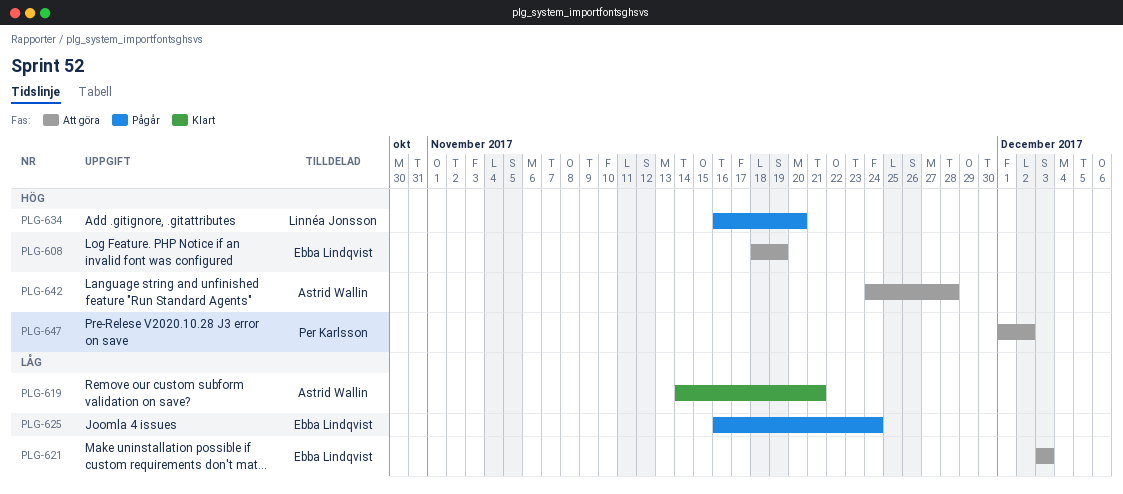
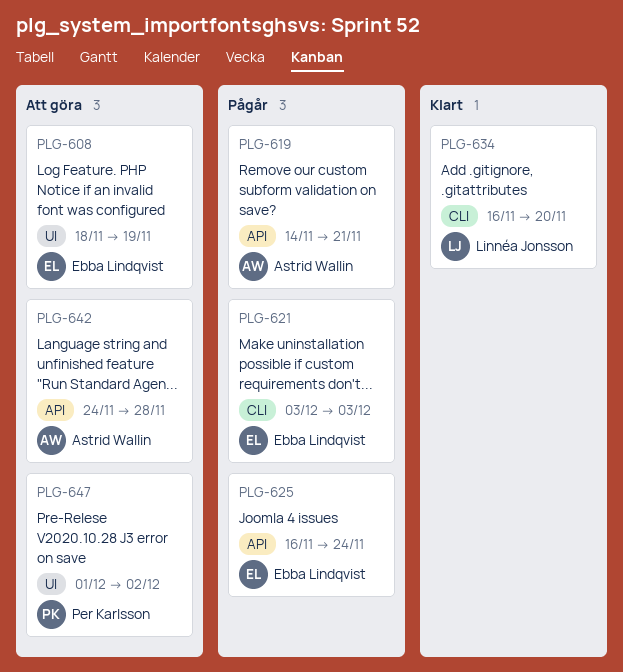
PLG-619, status: Klart -> Pågår
PLG-621, status: Att göra -> Pågår
PLG-634, status: Pågår -> Klart

